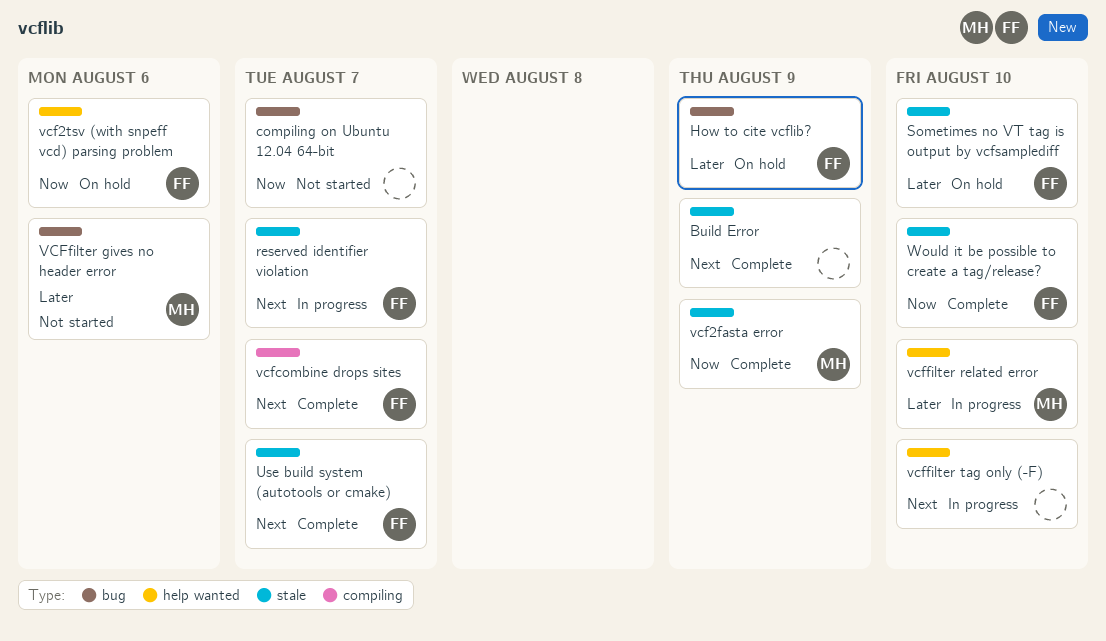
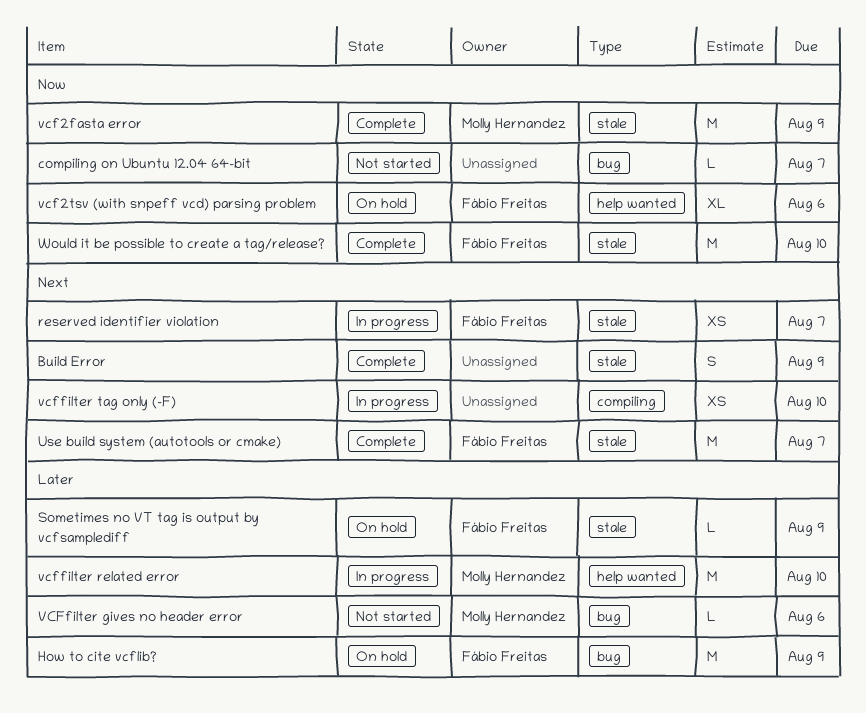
Sometimes no VT tag is output by vcfsamplediff, due: Aug 10 -> Aug 9
vcfcombine drops sites: present -> none
vcffilter tag only (-F), label: help wanted -> compiling

